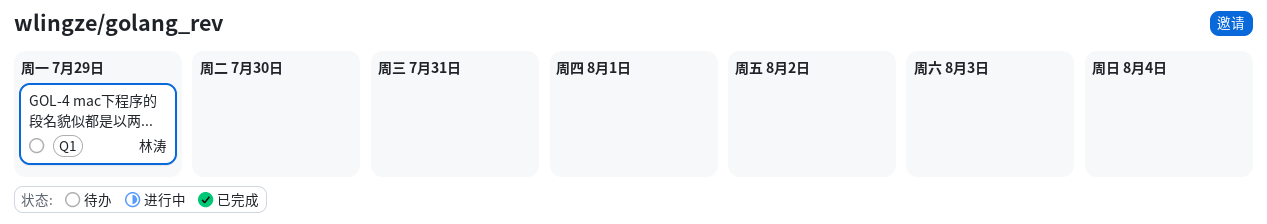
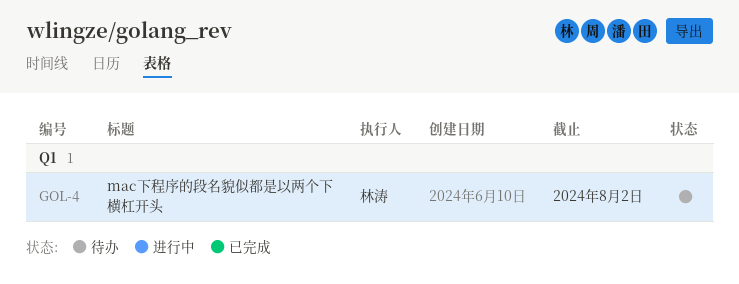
GOL-4, due: Jul 29 -> Aug 2

